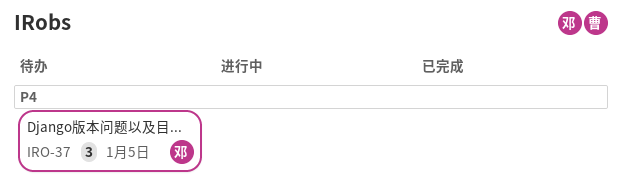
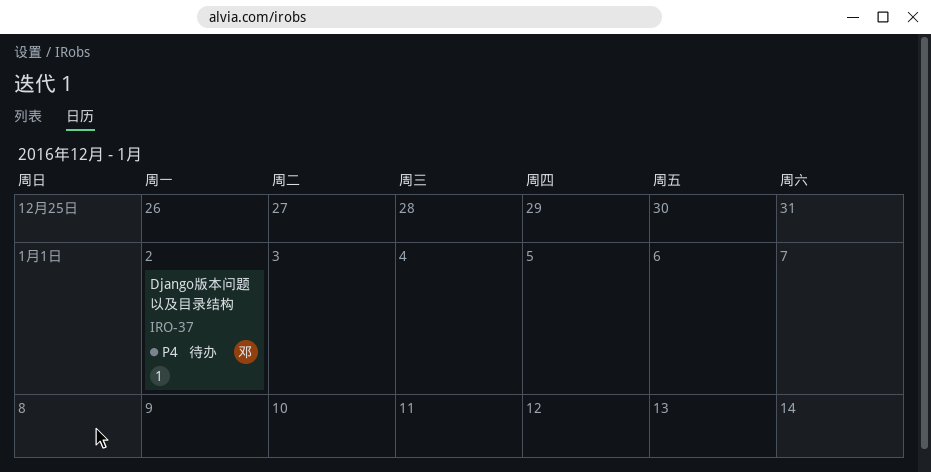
IRO-37, estimate: 3 -> 1
IRO-37, due: Jan 5 -> Jan 2

